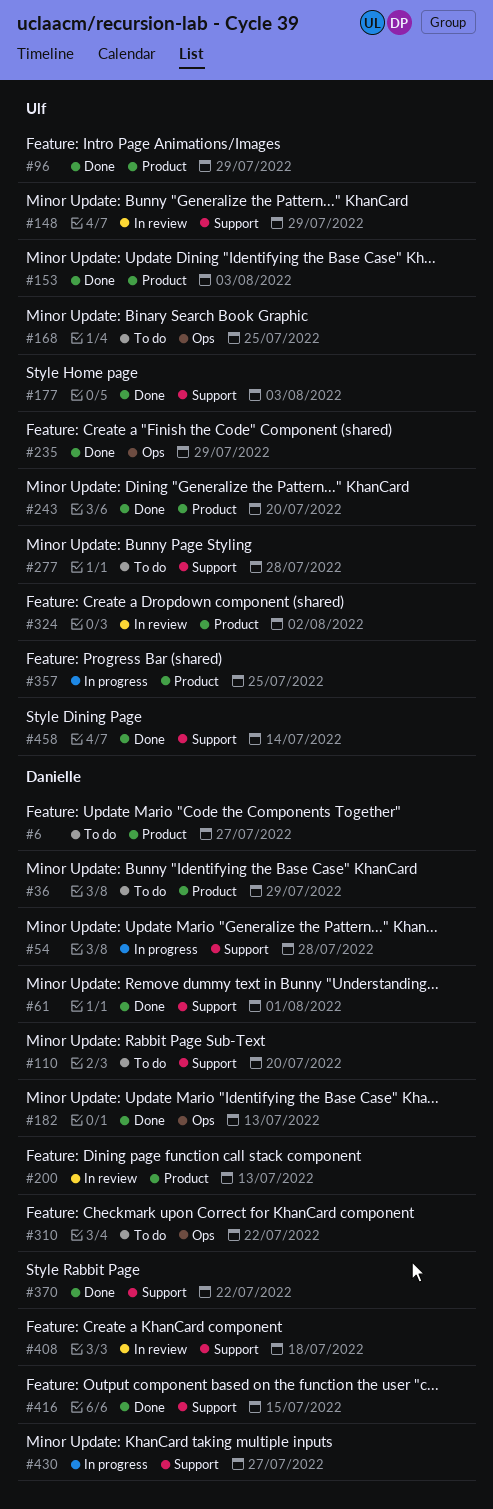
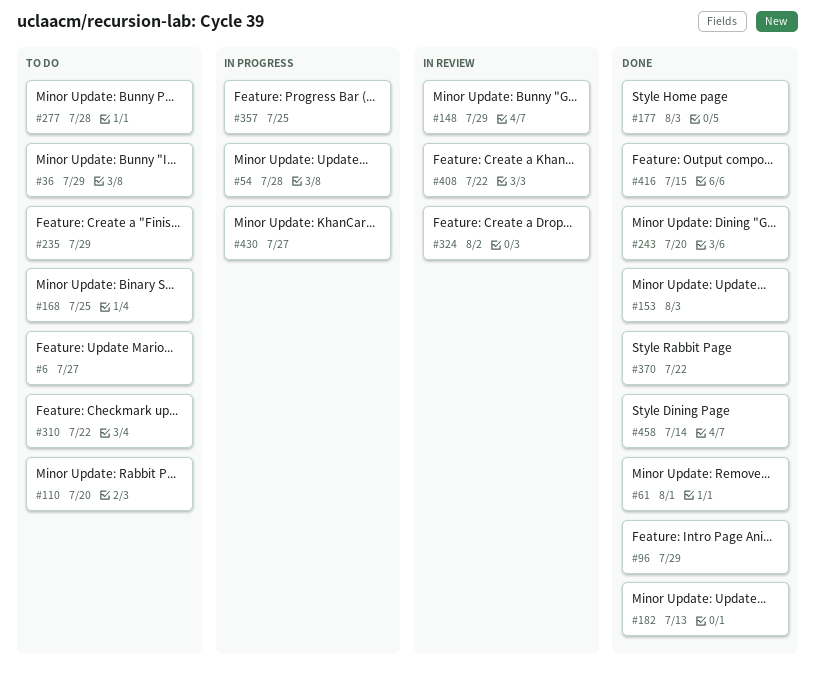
#200: present -> none
#235, status: Done -> To do
#408, due: Jul 18 -> Jul 22

